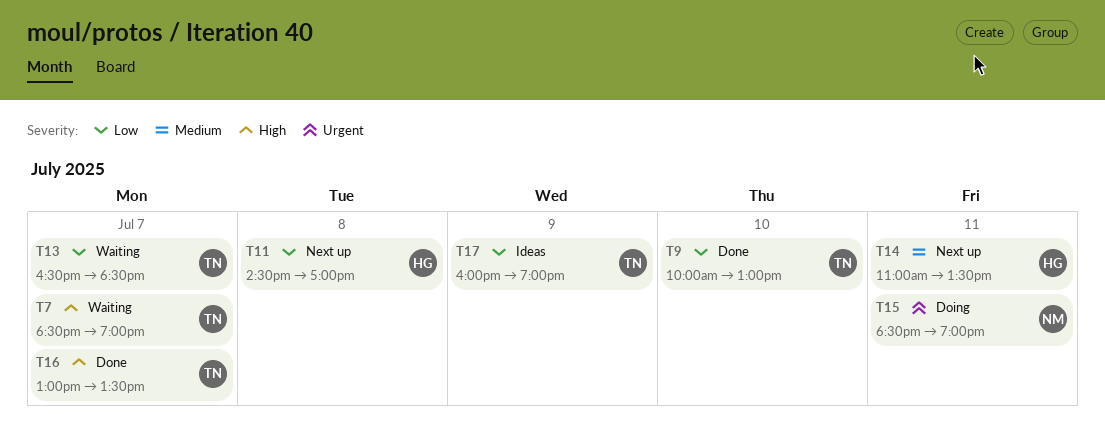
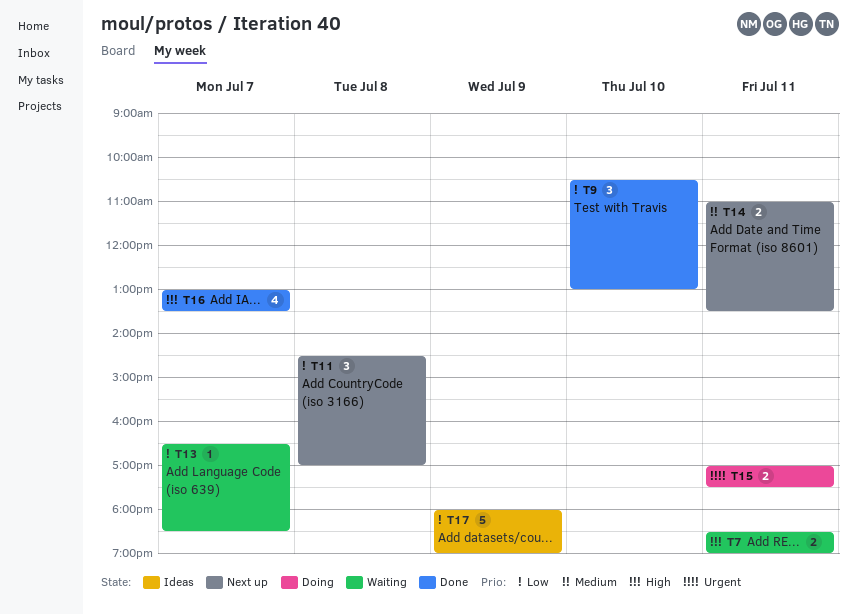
T7, day: Jul 7 -> Jul 11
T9, begins: 10:00 -> 10:30
T15, begins: 18:30 -> 17:00
T15, ends: 19:00 -> 17:30
T17, begins: 16:00 -> 18:00

